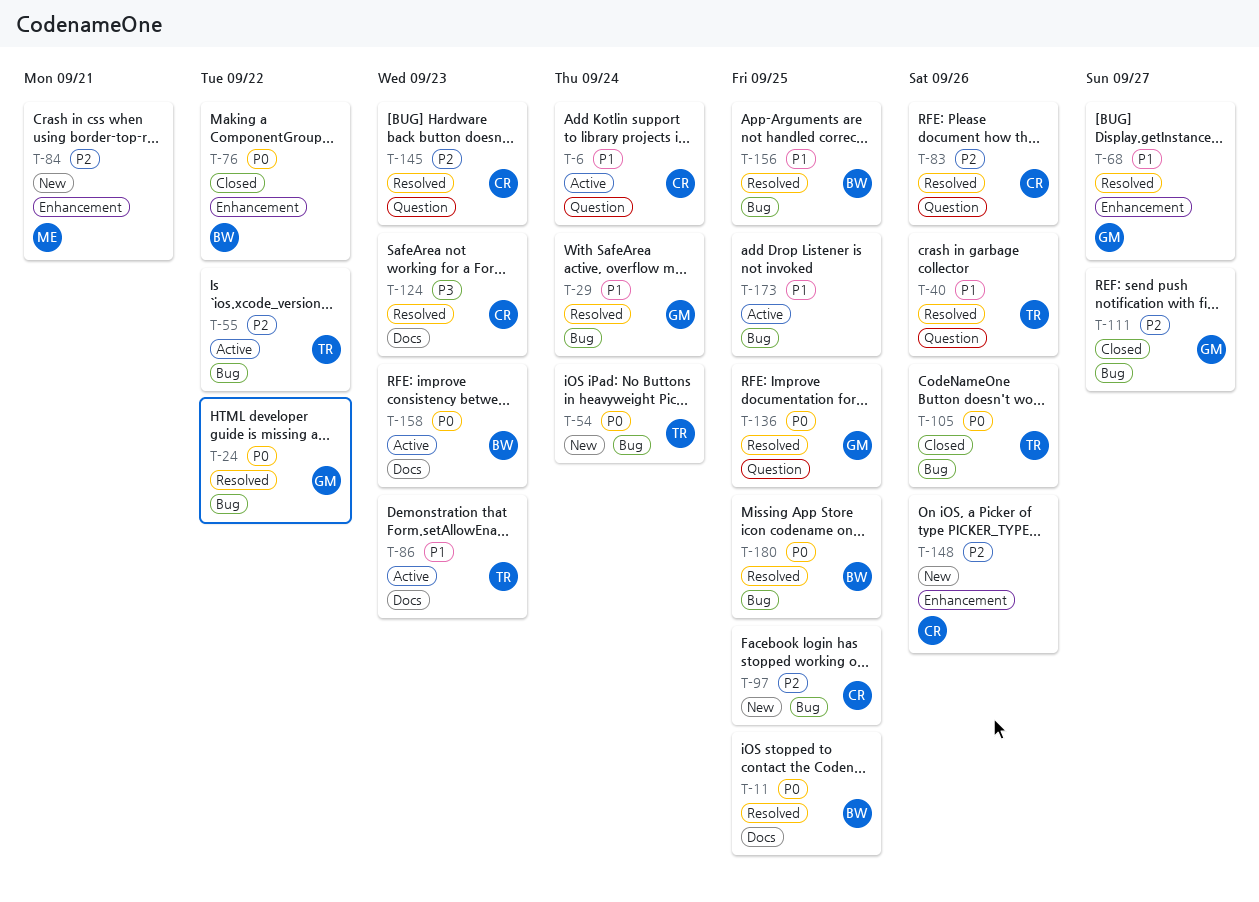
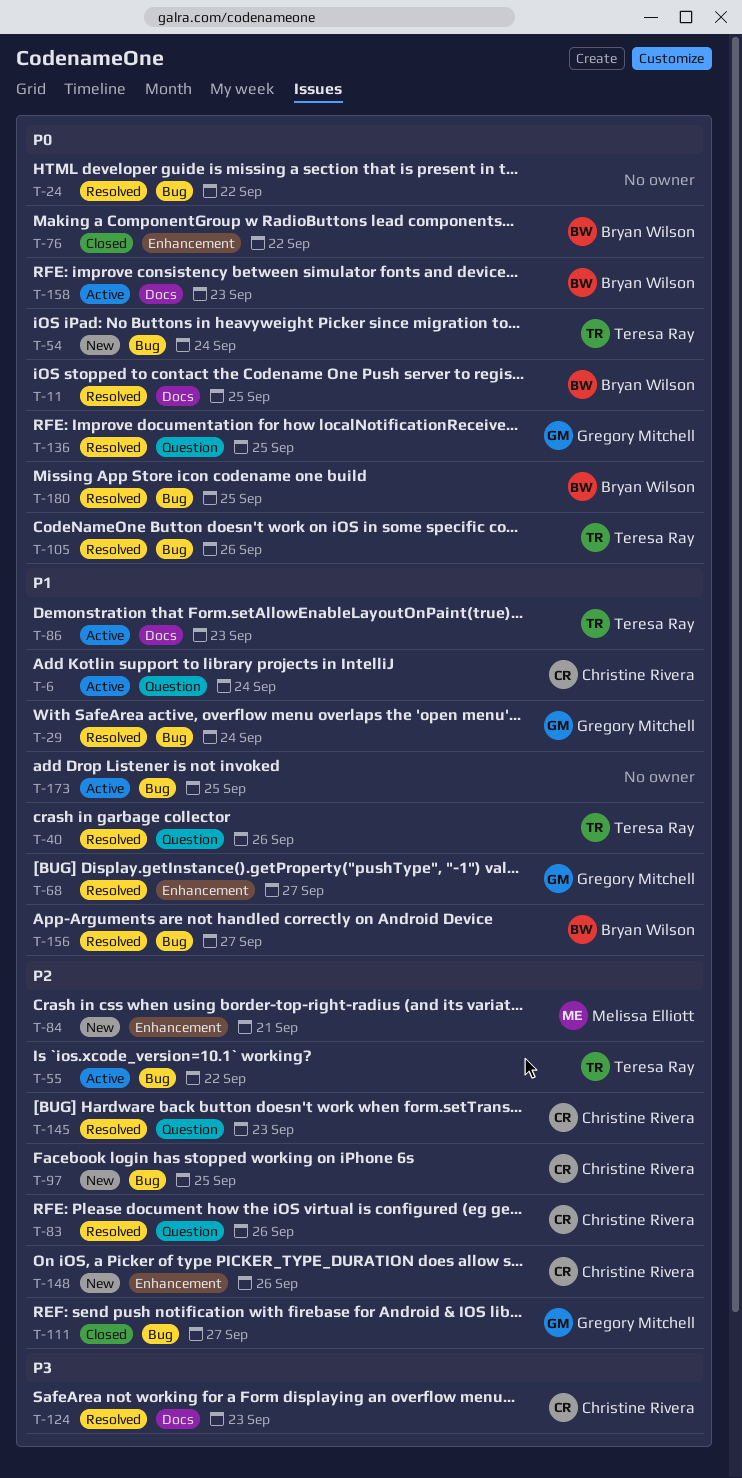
T-24, owner: Gregory Mitchell -> none
T-105, status: Closed -> Resolved
T-156, due: Sep 25 -> Sep 27

